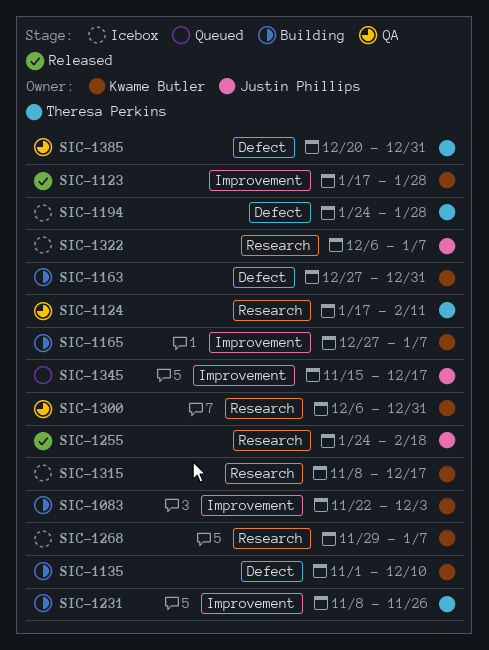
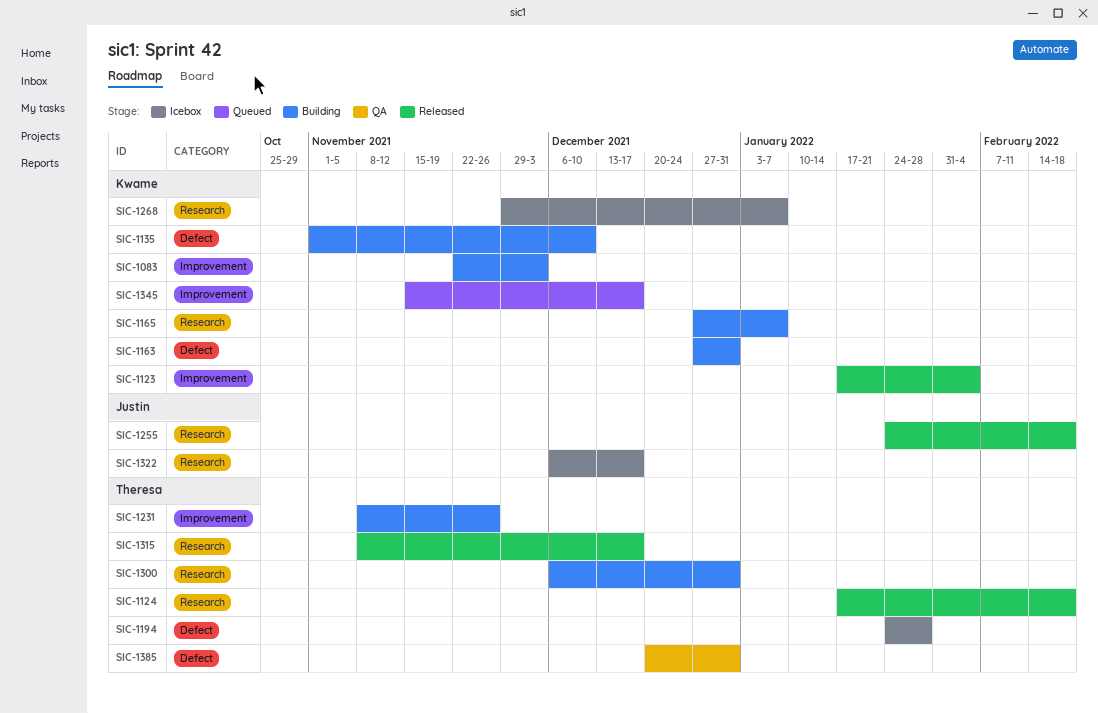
SIC-1123, due: Jan 28 -> Feb 4
SIC-1124, status: QA -> Released
SIC-1124, due: Feb 11 -> Feb 18
SIC-1165, label: Improvement -> Research
SIC-1300, status: QA -> Building
SIC-1300, owner: Kwame Butler -> Theresa Perkins
SIC-1315, status: Icebox -> Released
SIC-1315, owner: Kwame Butler -> Theresa Perkins
SIC-1322, due: Jan 7 -> Dec 17
SIC-1345, owner: Justin Phillips -> Kwame Butler

